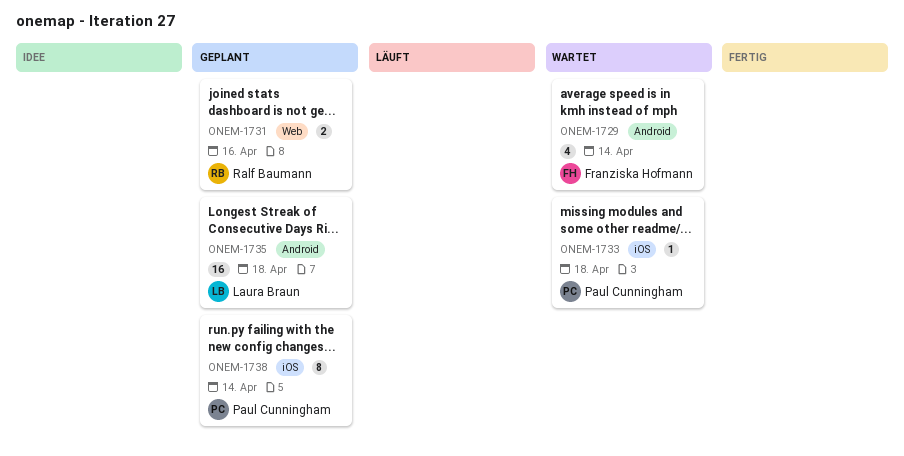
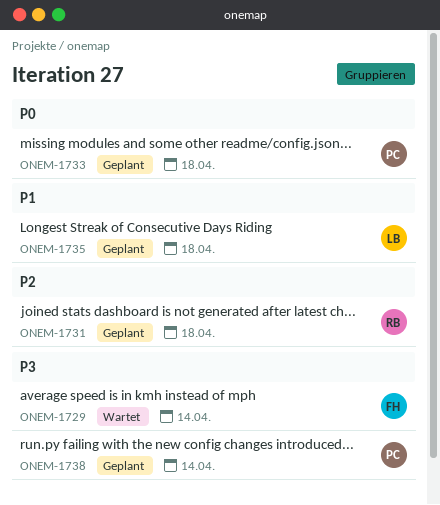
ONEM-1731, due: Apr 16 -> Apr 18
ONEM-1733, status: Wartet -> Geplant

